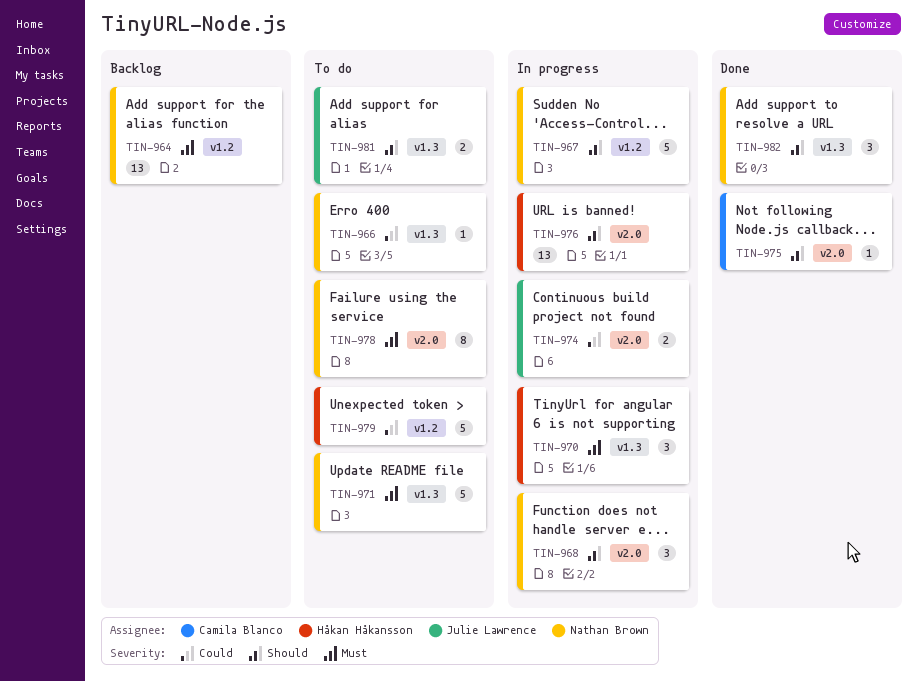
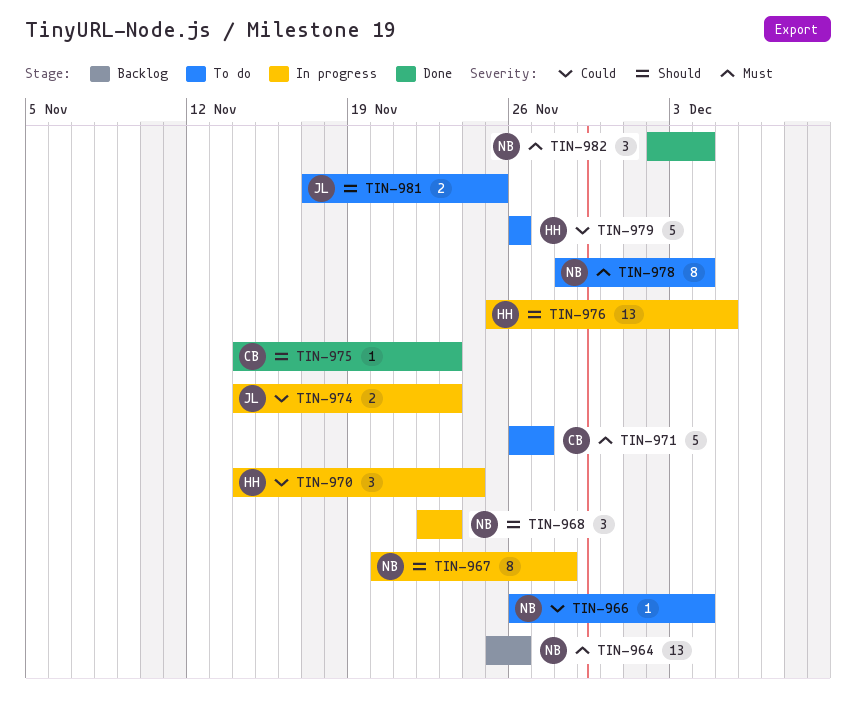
TIN-967, estimate: 5 -> 8
TIN-970, priority: Must -> Could
TIN-971, owner: Nathan Brown -> Camila Blanco
TIN-982, priority: Should -> Must

